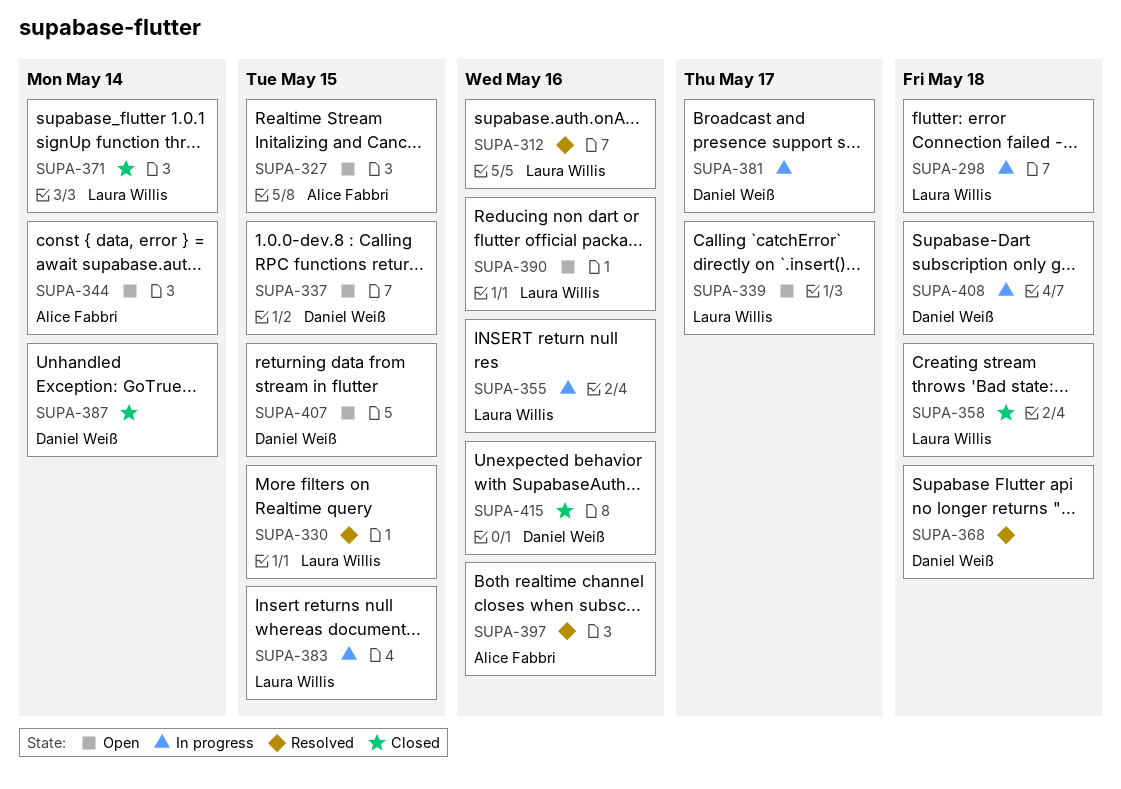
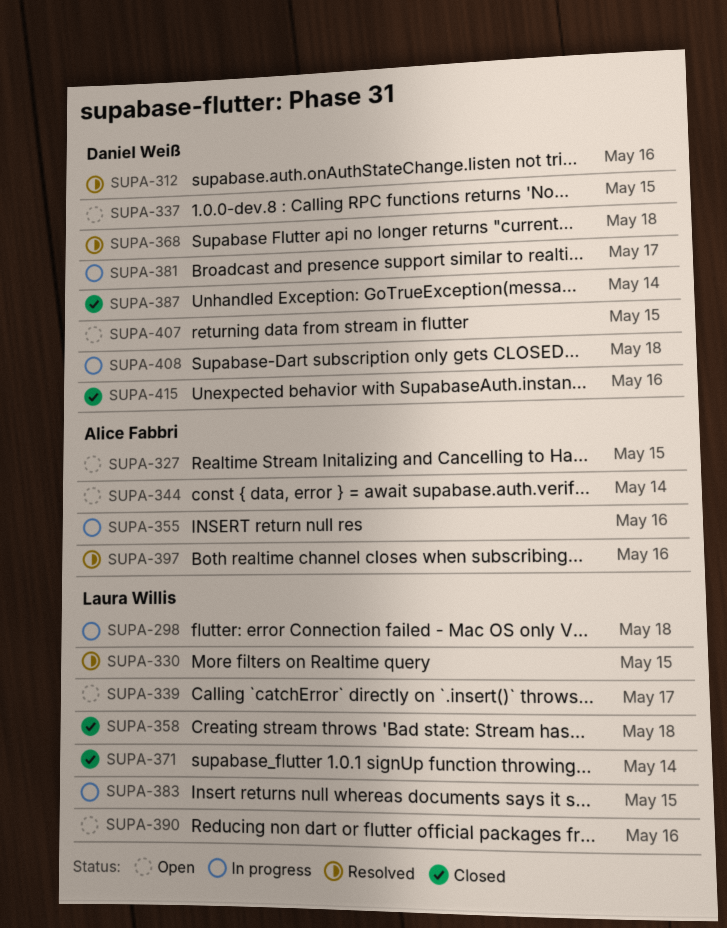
SUPA-312, owner: Laura Willis -> Daniel Weiß
SUPA-355, owner: Laura Willis -> Alice Fabbri

